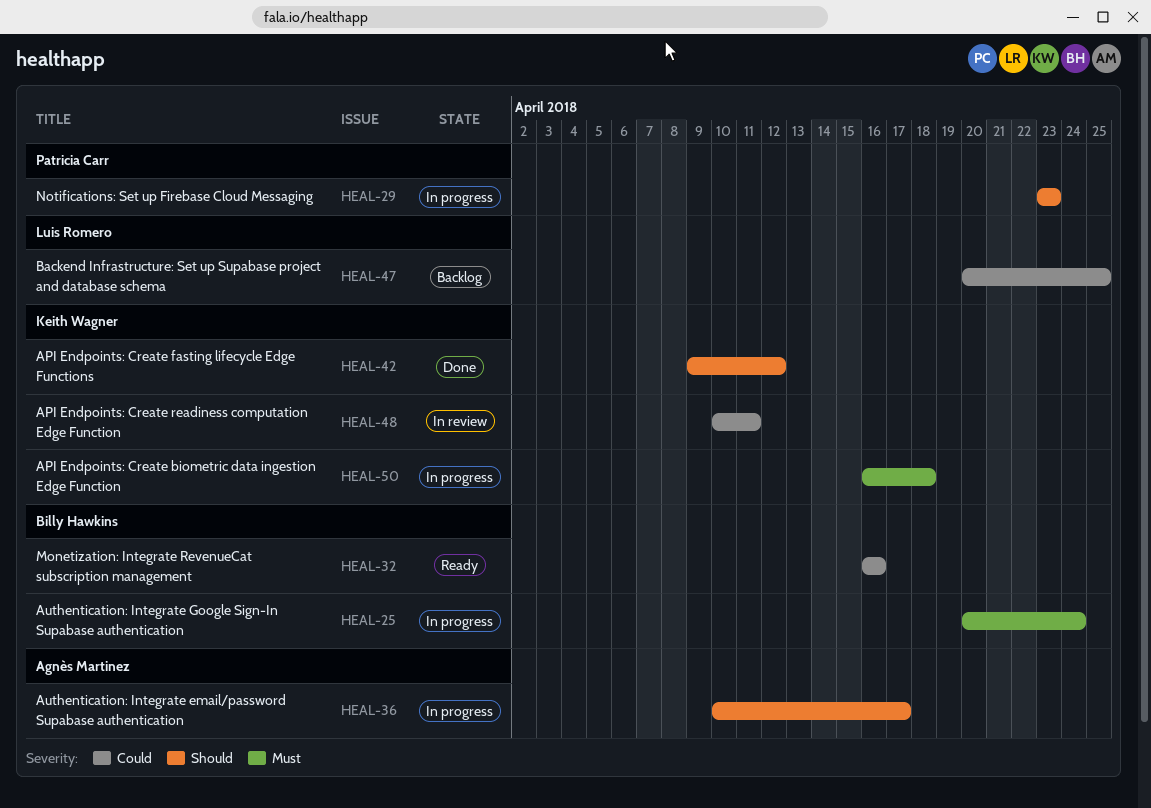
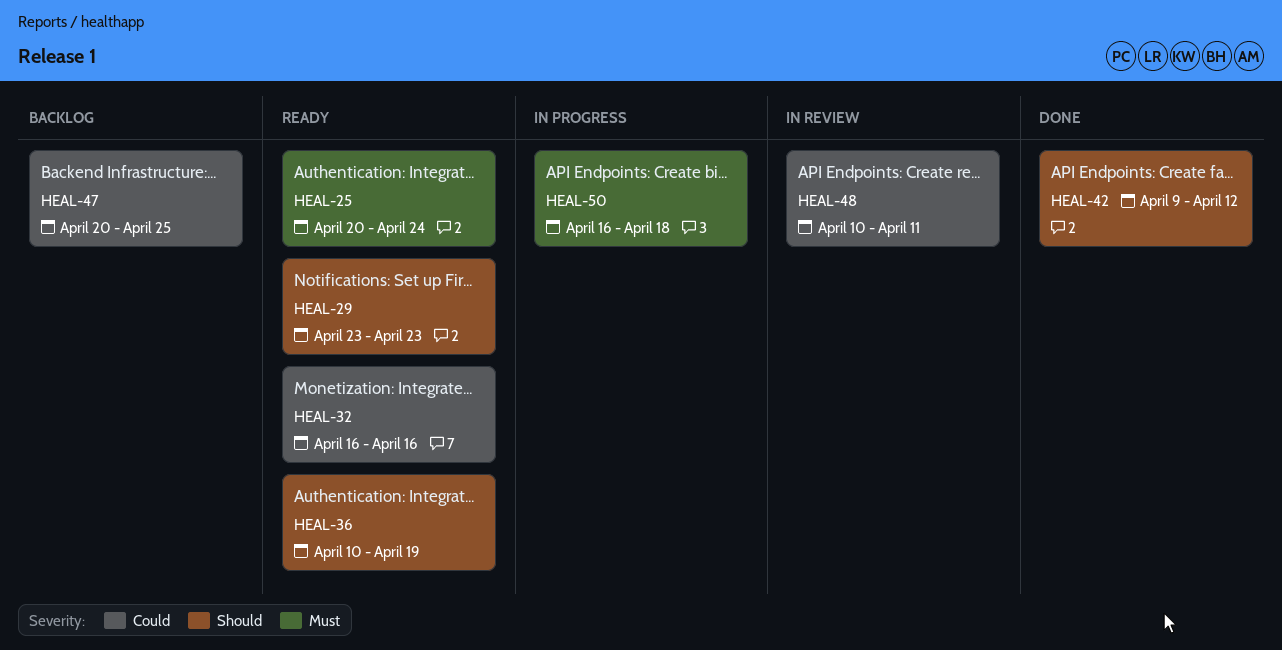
HEAL-25, status: In progress -> Ready
HEAL-29, status: In progress -> Ready
HEAL-36, status: In progress -> Ready
HEAL-36, due: Apr 17 -> Apr 19

